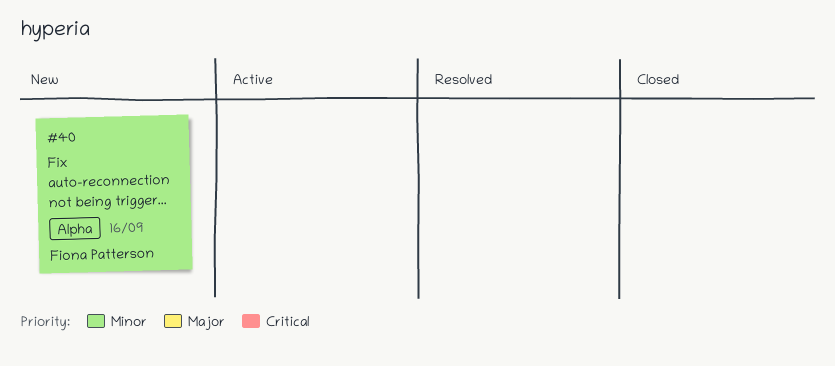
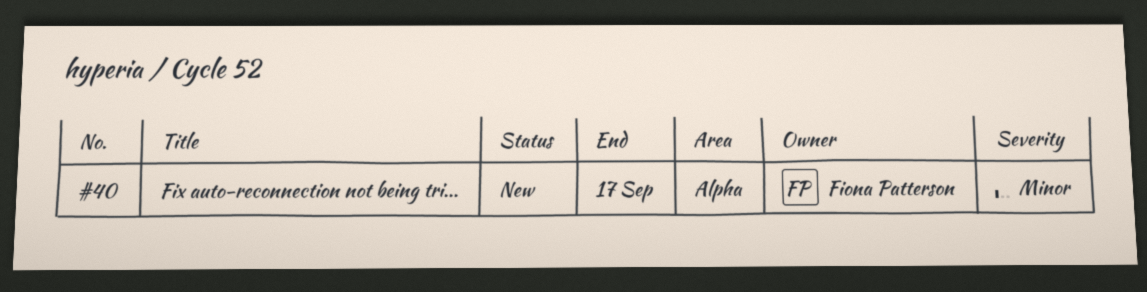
#40, due: Sep 16 -> Sep 17

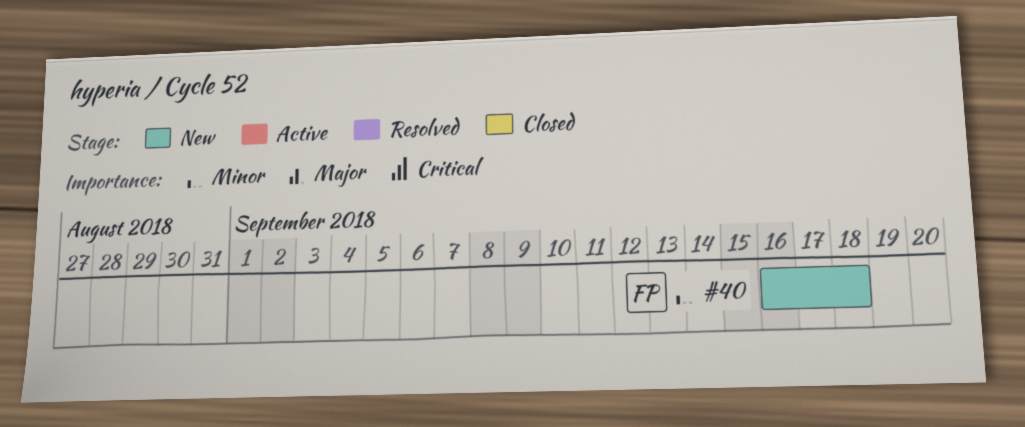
#40, due: Sep 17 -> Sep 18

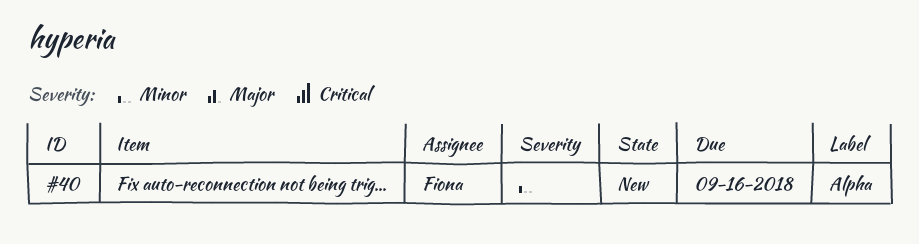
#40, due: Sep 18 -> Sep 16

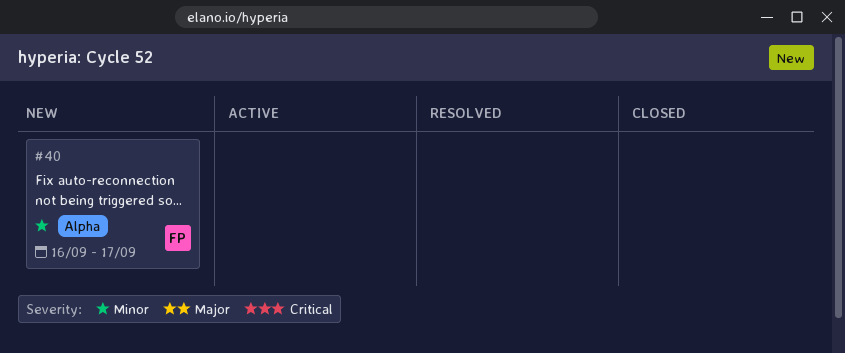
#40, due: Sep 16 -> Sep 17

